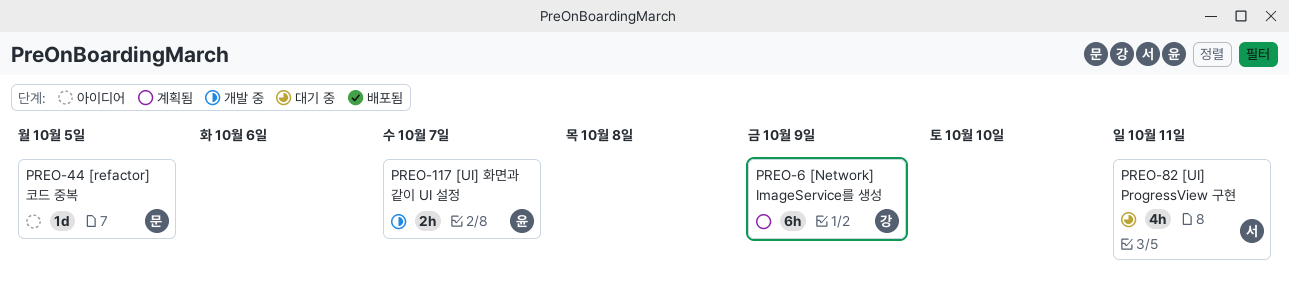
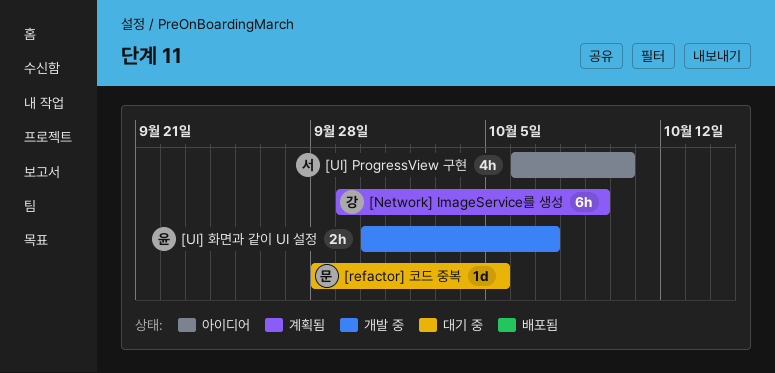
[refactor] 코드 중복, status: 아이디어 -> 대기 중
[UI] ProgressView 구현, status: 대기 중 -> 아이디어
[UI] ProgressView 구현, due: Oct 11 -> Oct 10

